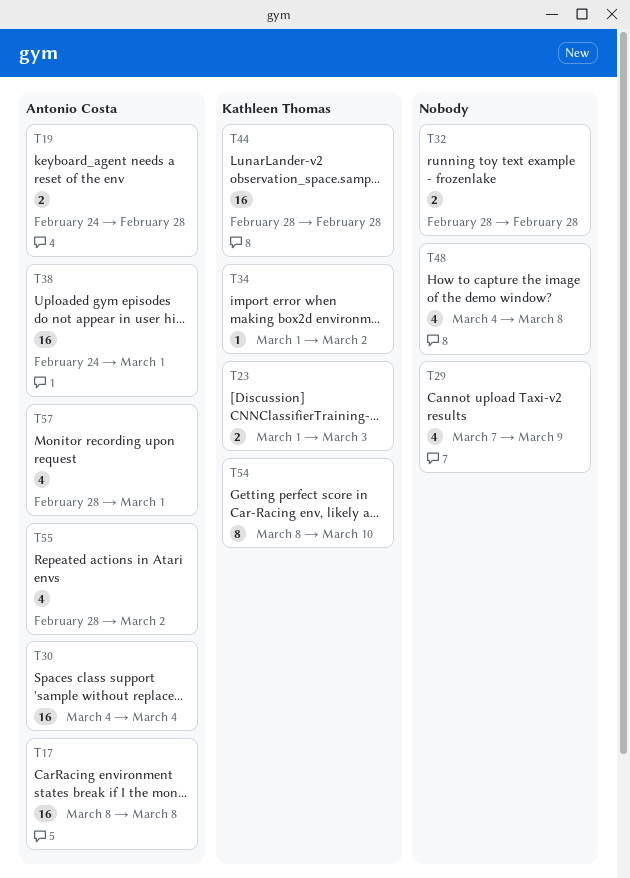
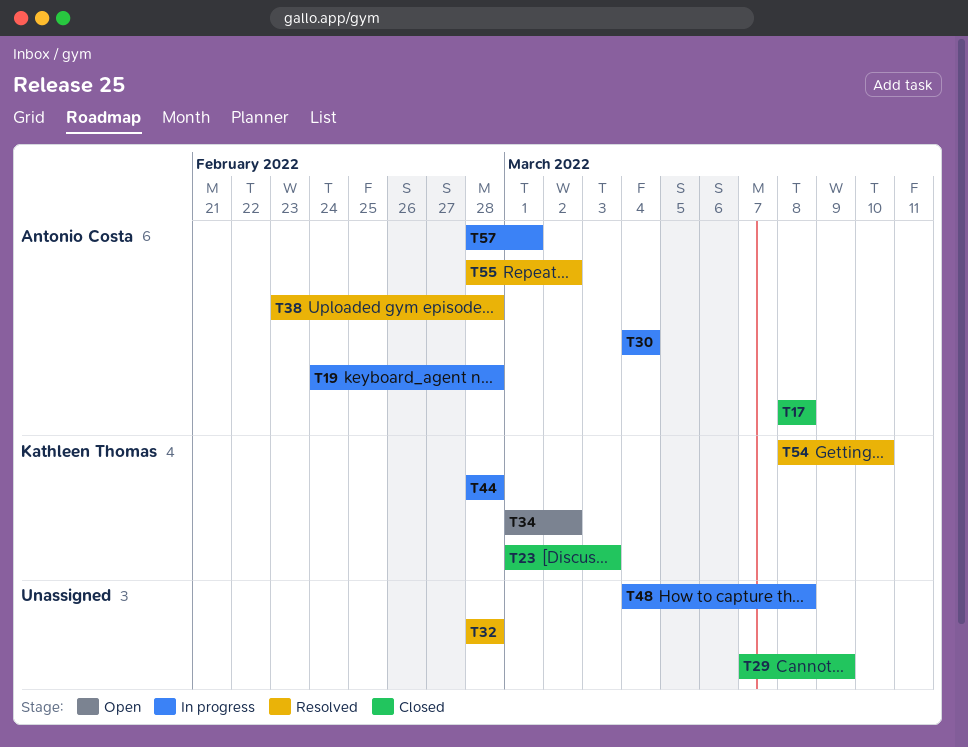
T38, start: Feb 24 -> Feb 23
T38, due: Mar 1 -> Feb 28

